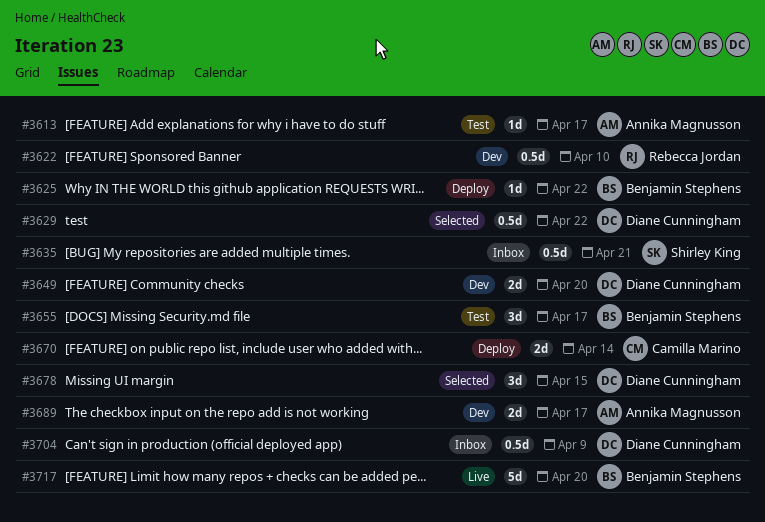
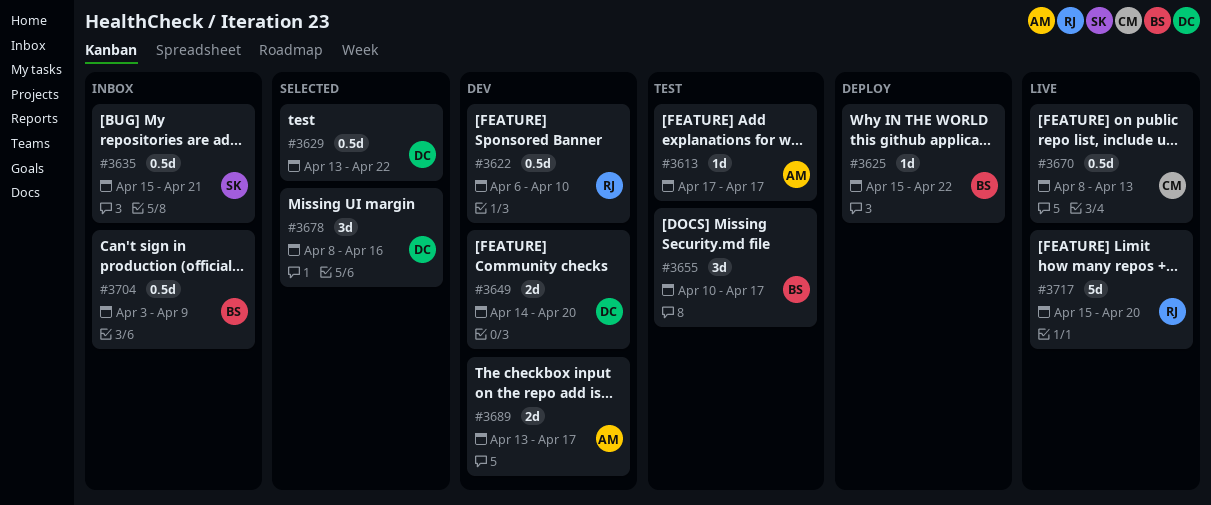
#3670, status: Deploy -> Live
#3670, estimate: 2d -> 0.5d
#3670, due: Apr 14 -> Apr 13
#3678, due: Apr 15 -> Apr 16
#3704, owner: Diane Cunningham -> Benjamin Stephens
#3717, owner: Benjamin Stephens -> Rebecca Jordan

